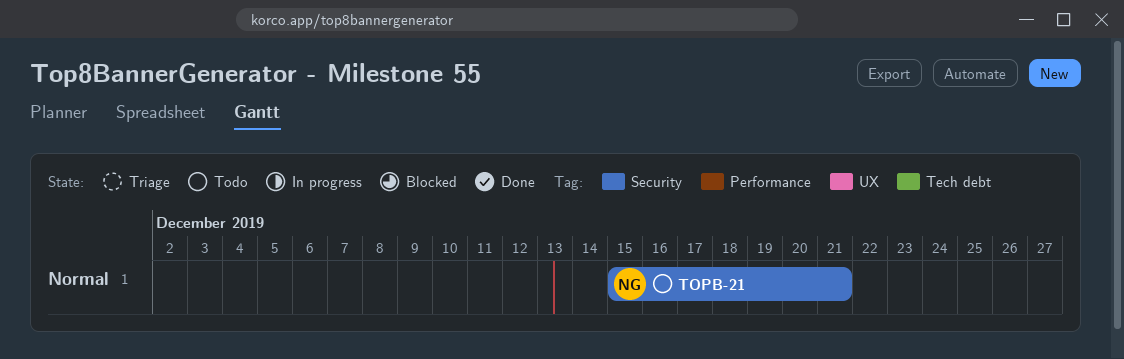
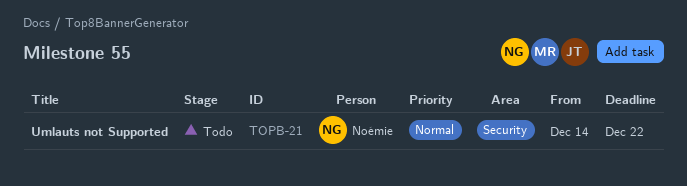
TOPB-21, start: Dec 15 -> Dec 14
TOPB-21, due: Dec 21 -> Dec 22

